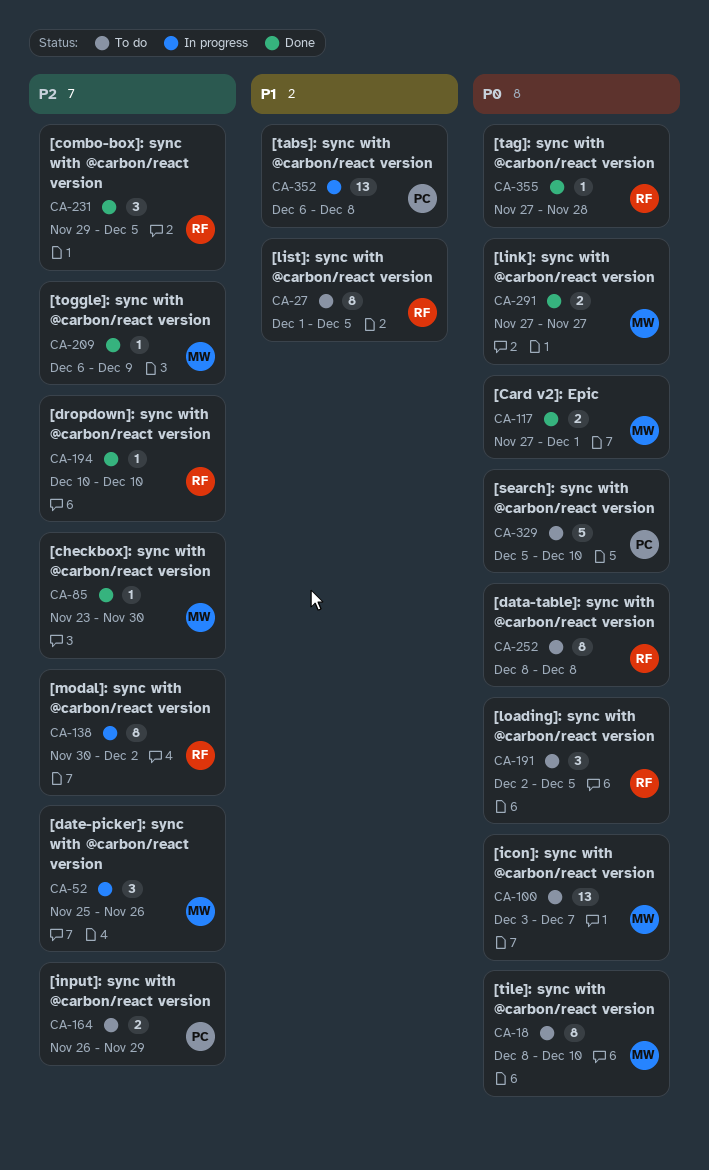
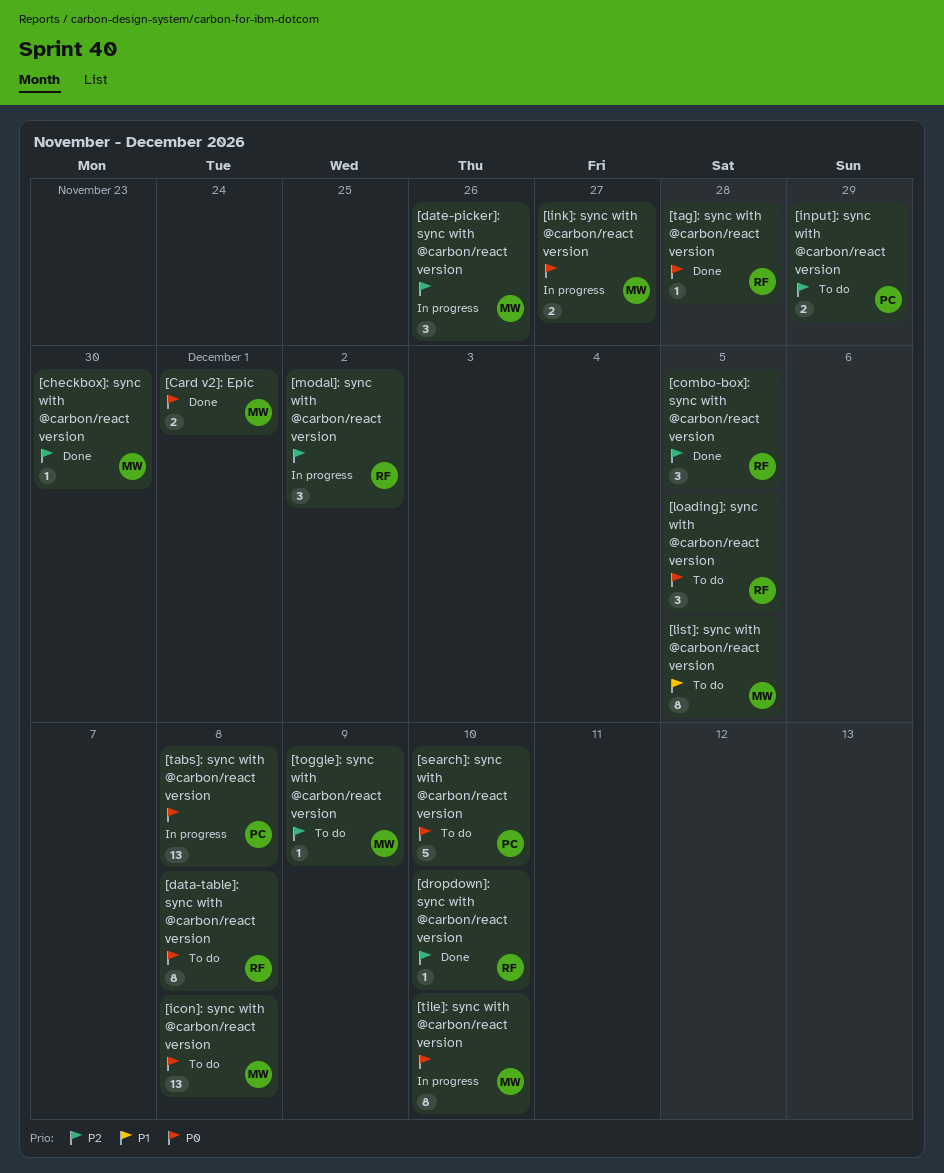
[icon]: sync with @carbon/react version, due: Dec 7 -> Dec 8
[link]: sync with @carbon/react version, status: Done -> In progress
[list]: sync with @carbon/react version, owner: RF -> MW
[modal]: sync with @carbon/react version, estimate: 8 -> 3
[tabs]: sync with @carbon/react version, priority: P1 -> P0
[tile]: sync with @carbon/react version, status: To do -> In progress
[toggle]: sync with @carbon/react version, status: Done -> To do

